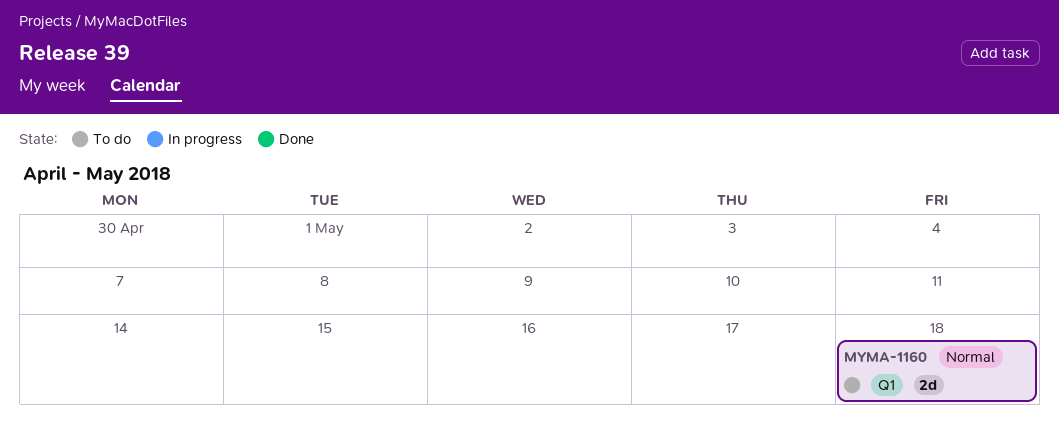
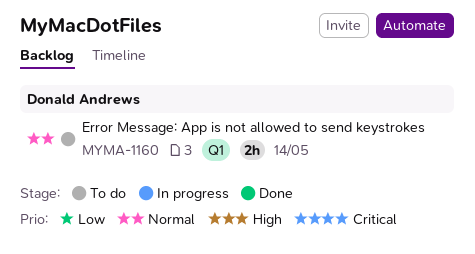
MYMA-1160, estimate: 2d -> 2h
MYMA-1160, due: May 18 -> May 14

